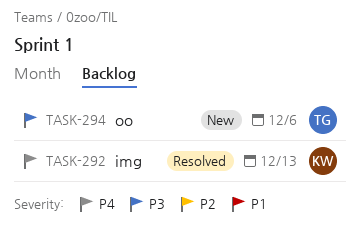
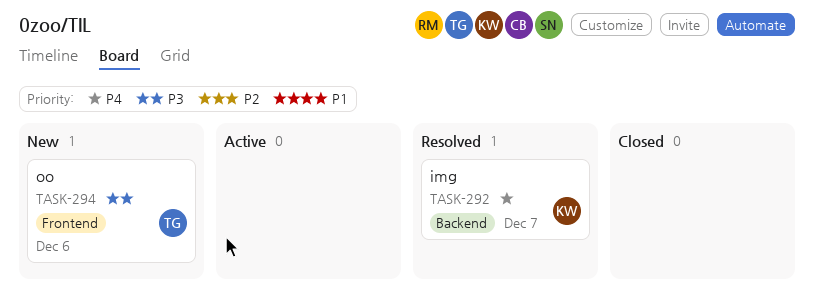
TASK-292, due: Dec 13 -> Dec 7

